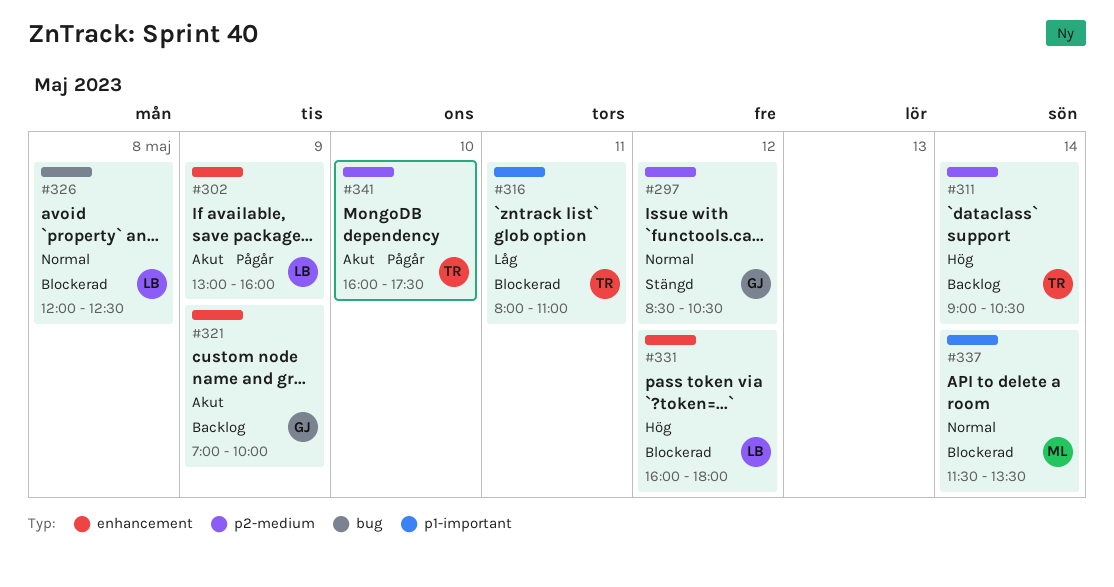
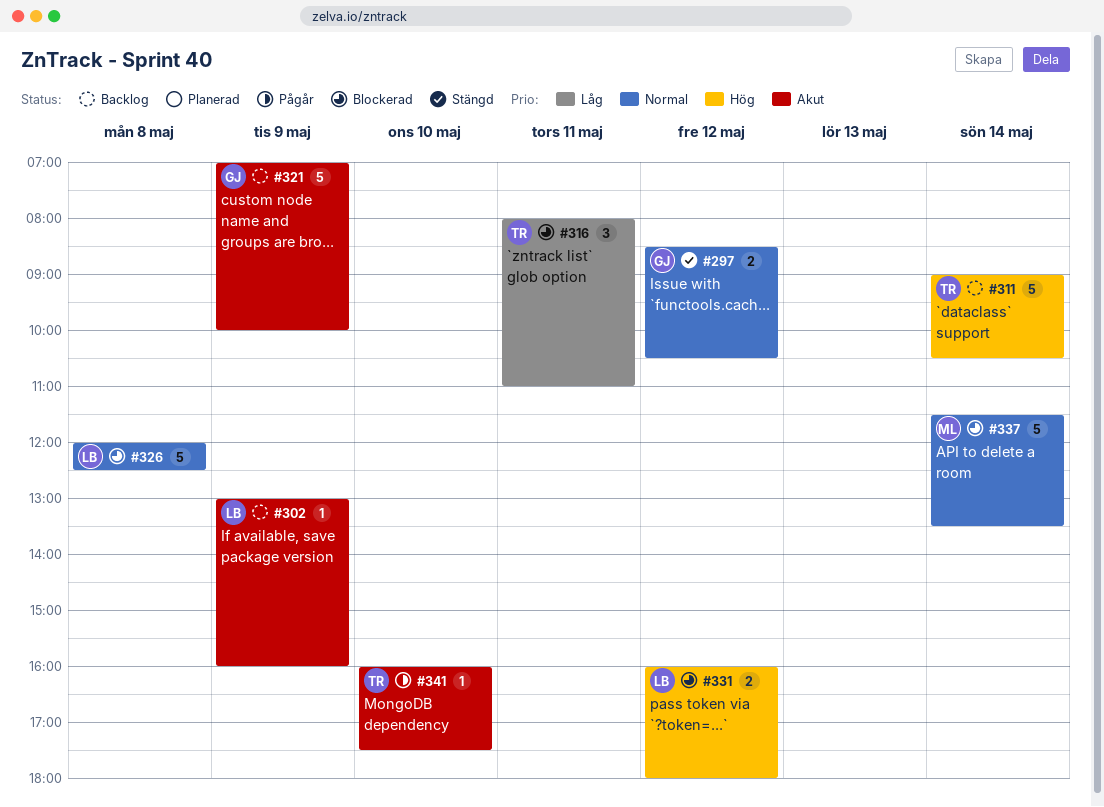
#302, status: Pågår -> Backlog

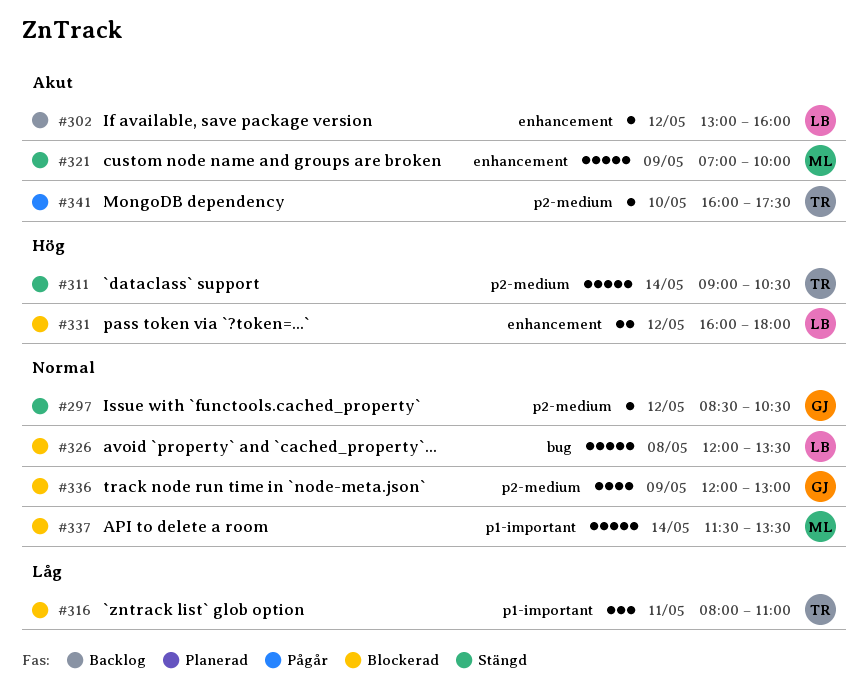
#297, estimate: 2 -> 1
#302, day: May 9 -> May 12
#311, status: Backlog -> Stängd
#321, status: Backlog -> Stängd
#321, owner: GJ -> ML
#326, ends: 12:30 -> 13:30
#336: none -> present

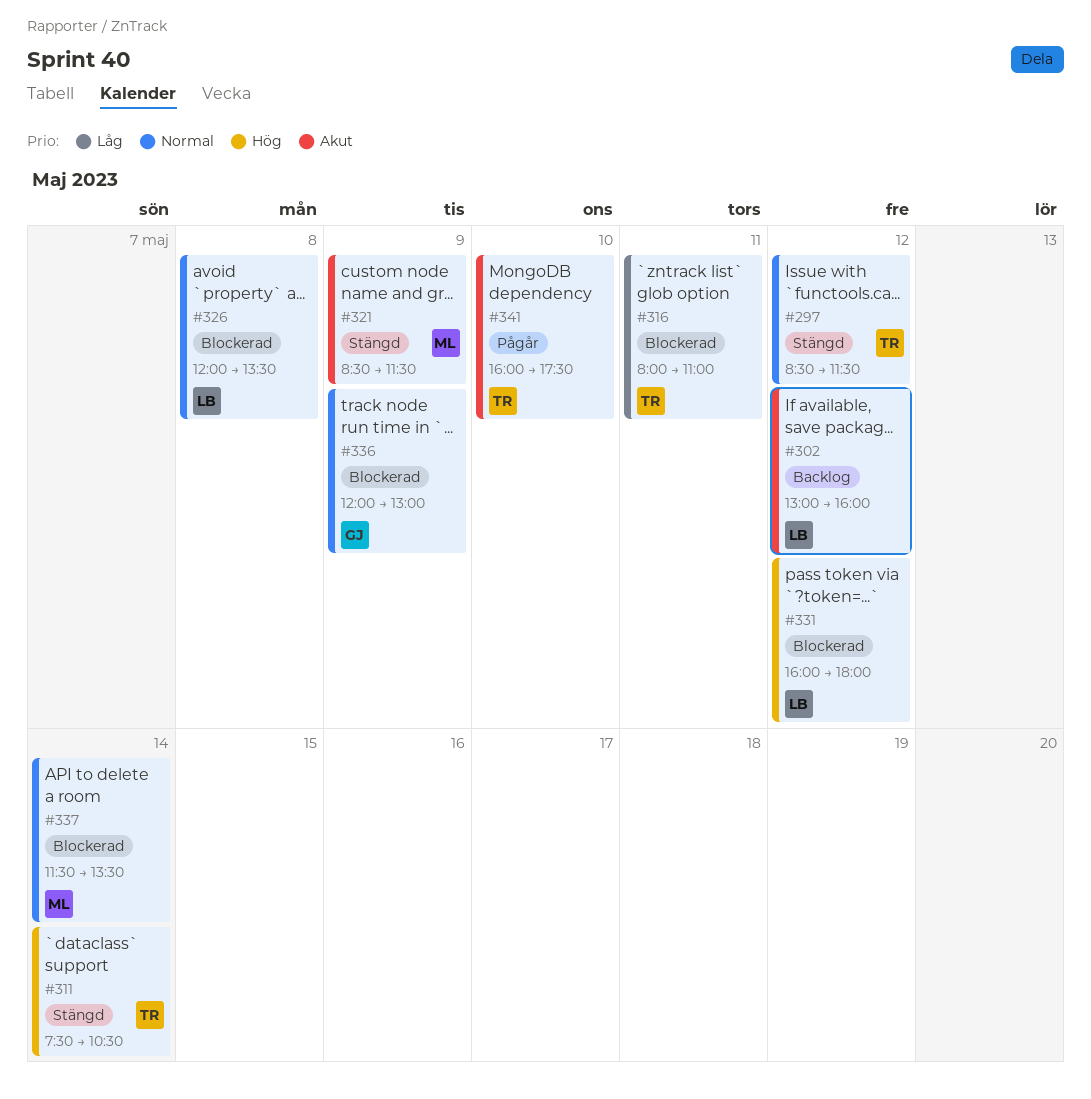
#297, owner: GJ -> TR
#297, ends: 10:30 -> 11:30
#311, begins: 09:00 -> 07:30
#321, begins: 07:00 -> 08:30
#321, ends: 10:00 -> 11:30

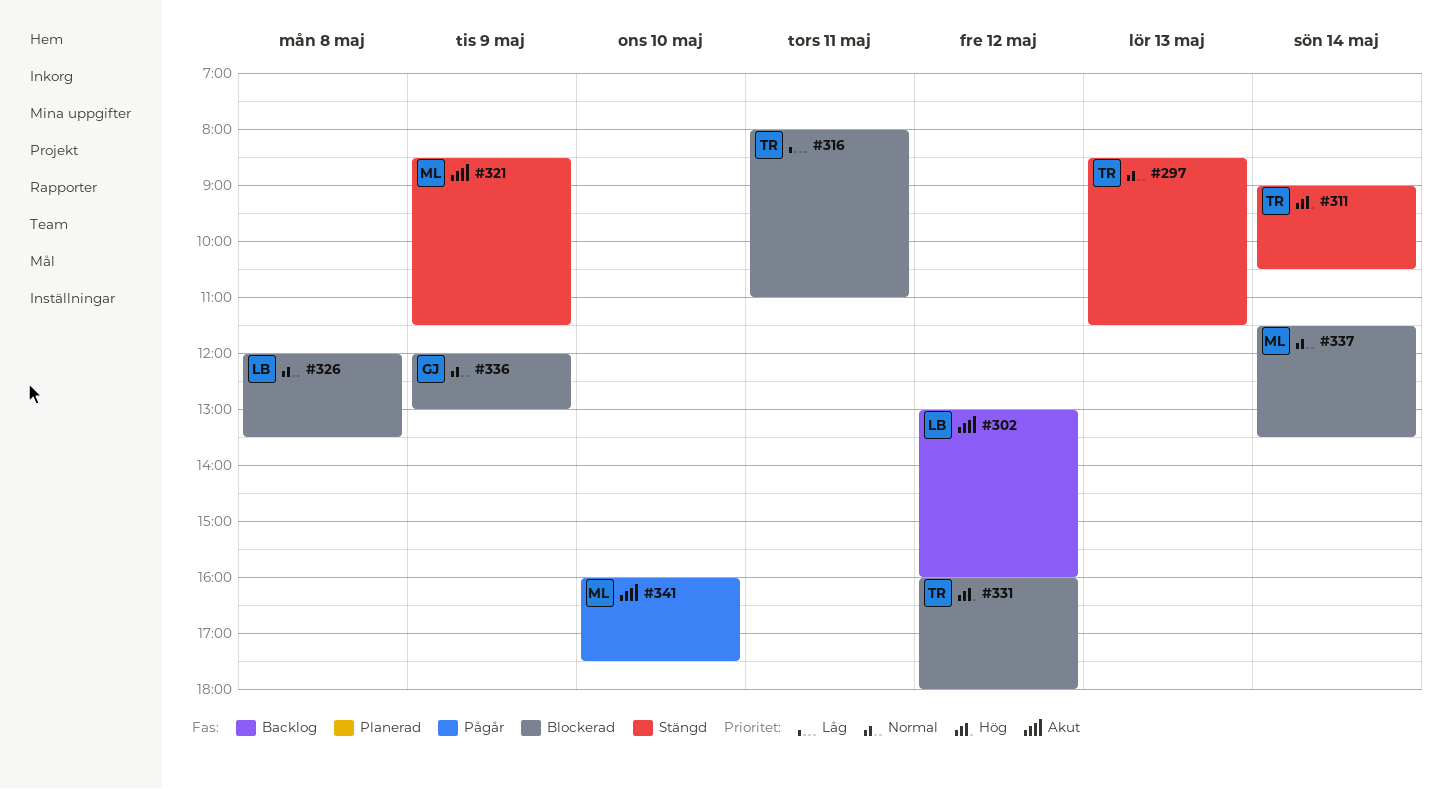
#297, day: May 12 -> May 13
#311, begins: 07:30 -> 09:00
#331, owner: LB -> TR
#341, owner: TR -> ML

